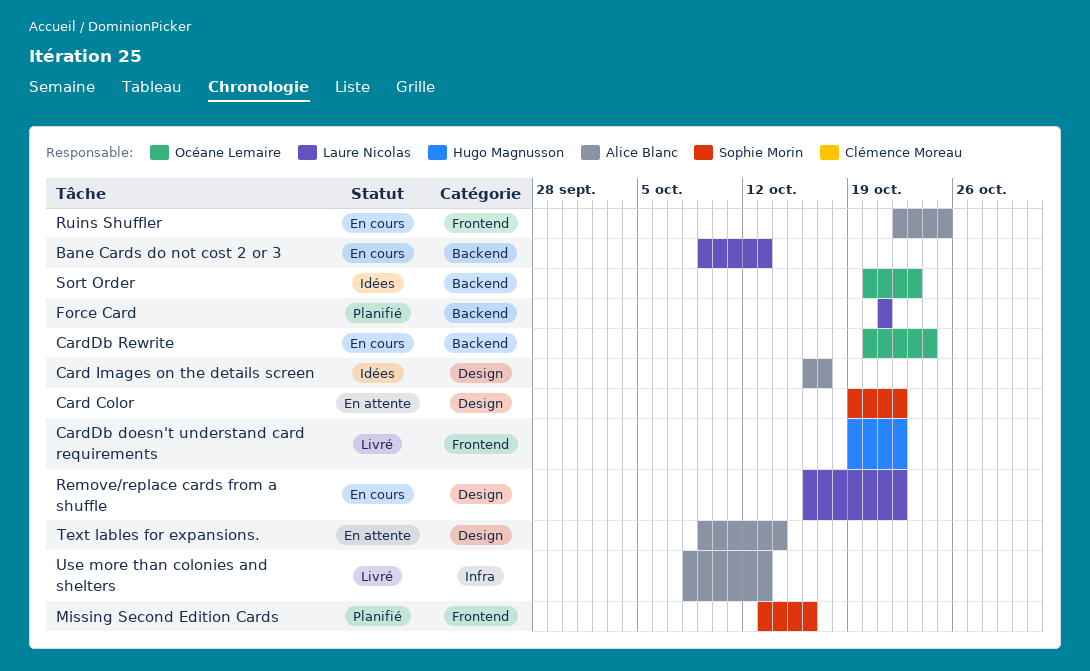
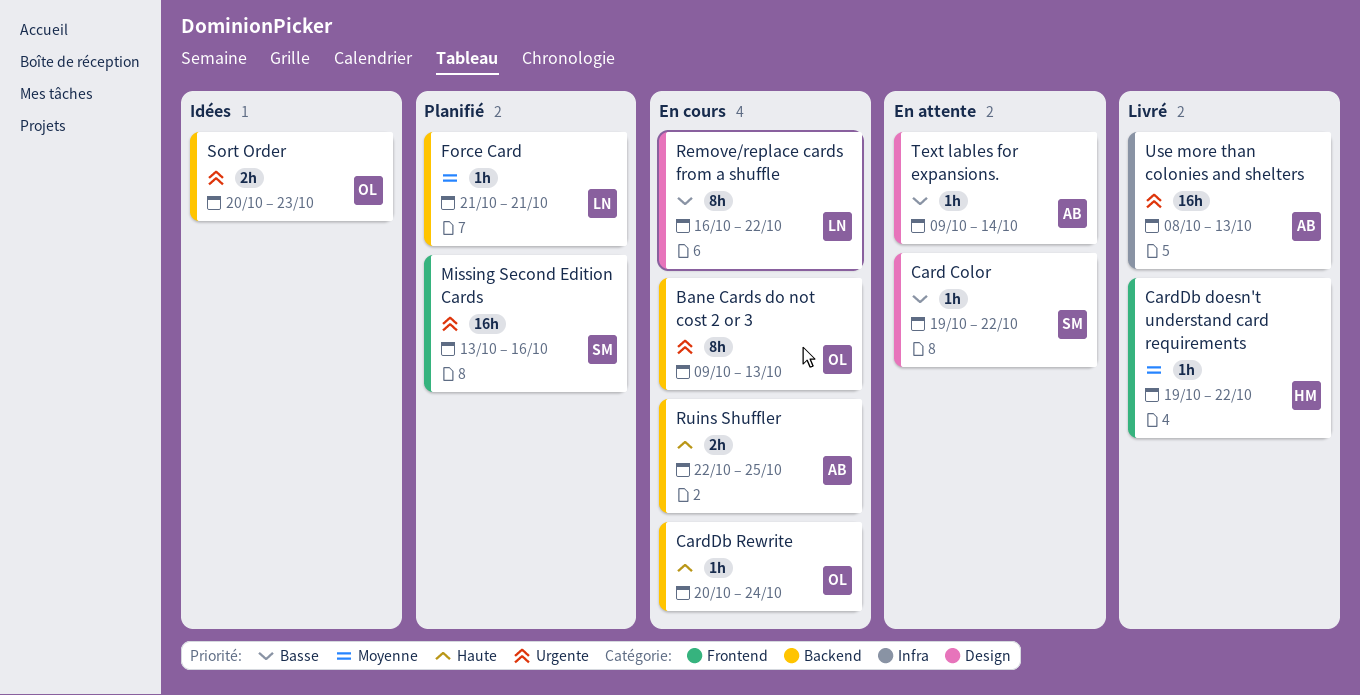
Bane Cards do not cost 2 or 3, owner: Laure Nicolas -> Océane Lemaire
Card Images on the details screen: present -> none
Ruins Shuffler, label: Frontend -> Backend

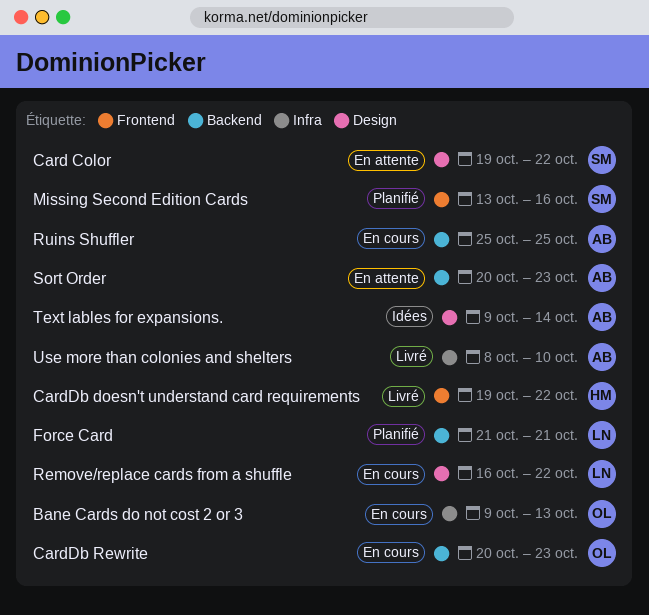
Bane Cards do not cost 2 or 3, label: Backend -> Infra
CardDb Rewrite, due: Oct 24 -> Oct 23
Ruins Shuffler, start: Oct 22 -> Oct 25
Sort Order, status: Idées -> En attente
Sort Order, owner: OL -> AB
Text lables for expansions., status: En attente -> Idées
Use more than colonies and shelters, due: Oct 13 -> Oct 10

